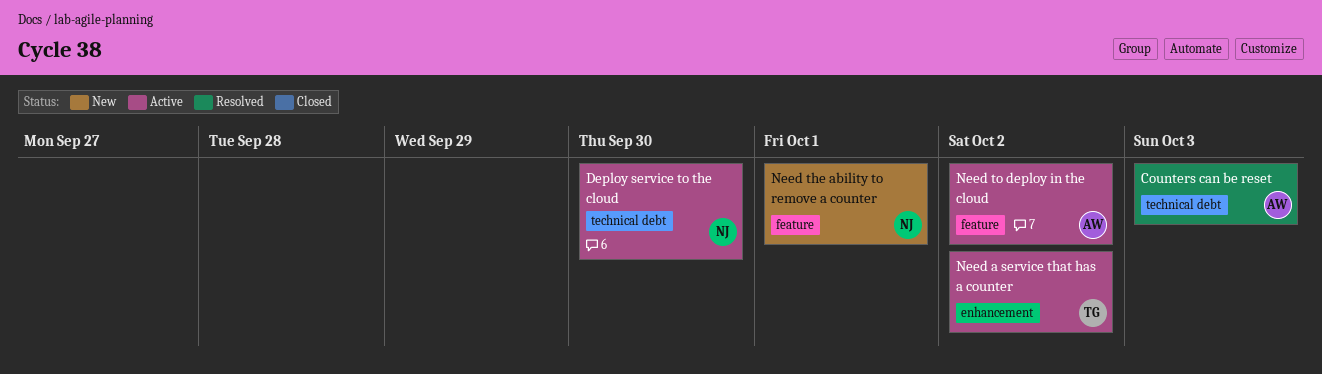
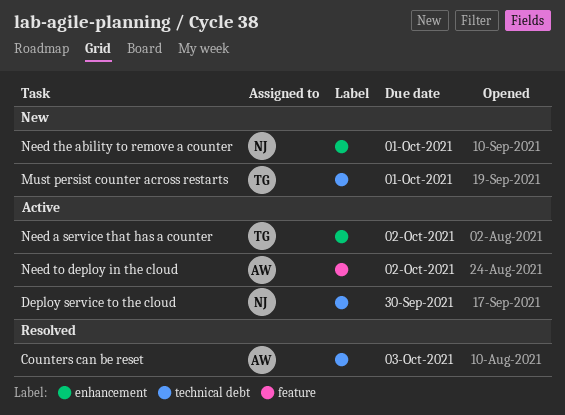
Must persist counter across restarts: none -> present
Need the ability to remove a counter, label: feature -> enhancement

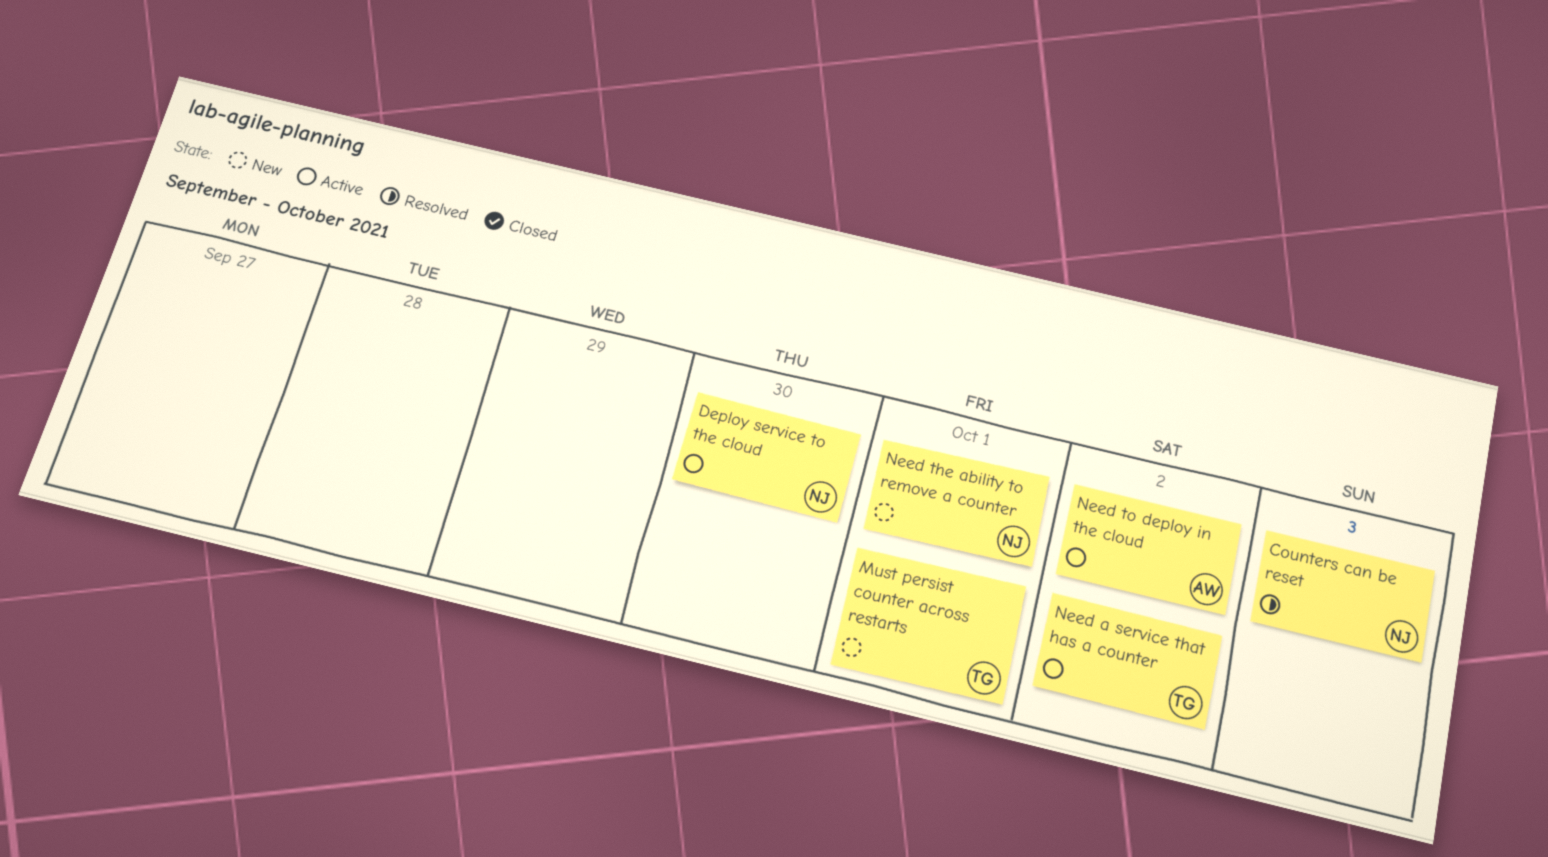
Counters can be reset, owner: AW -> NJ

